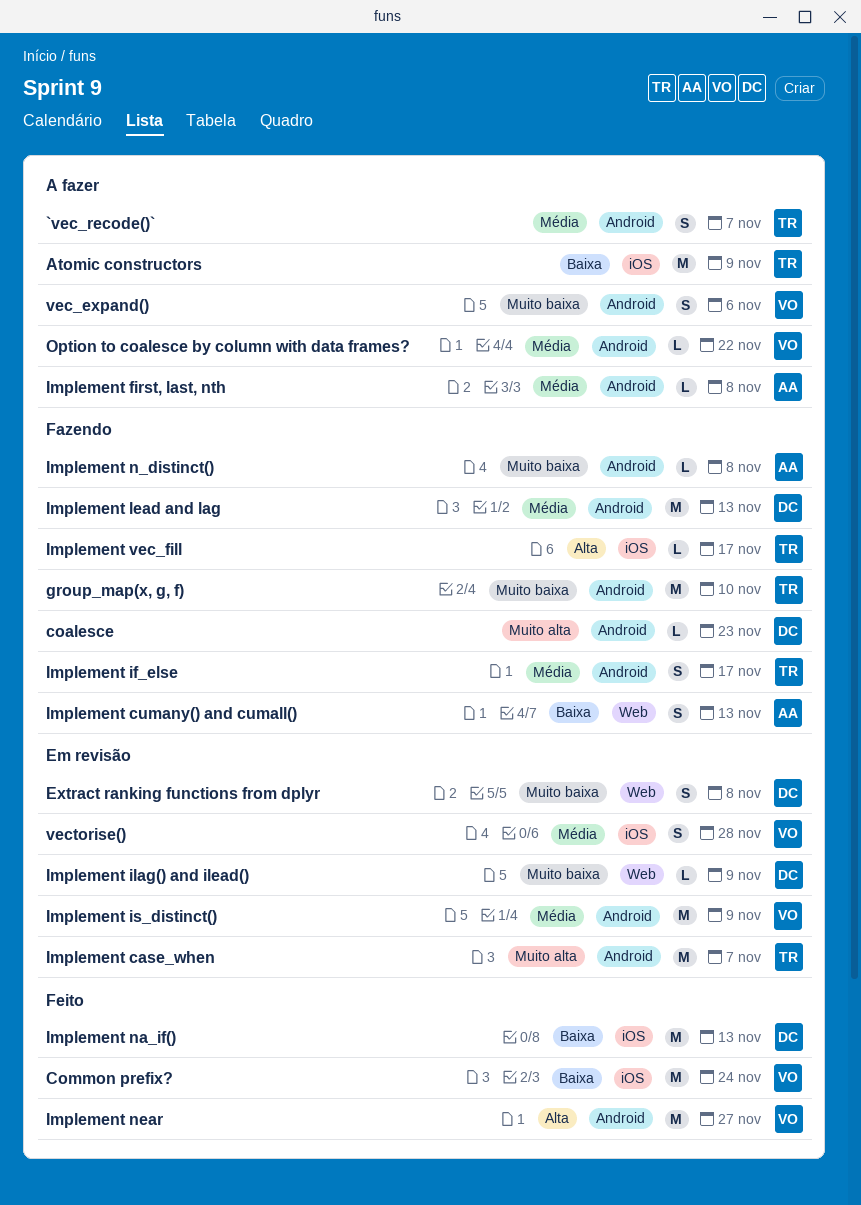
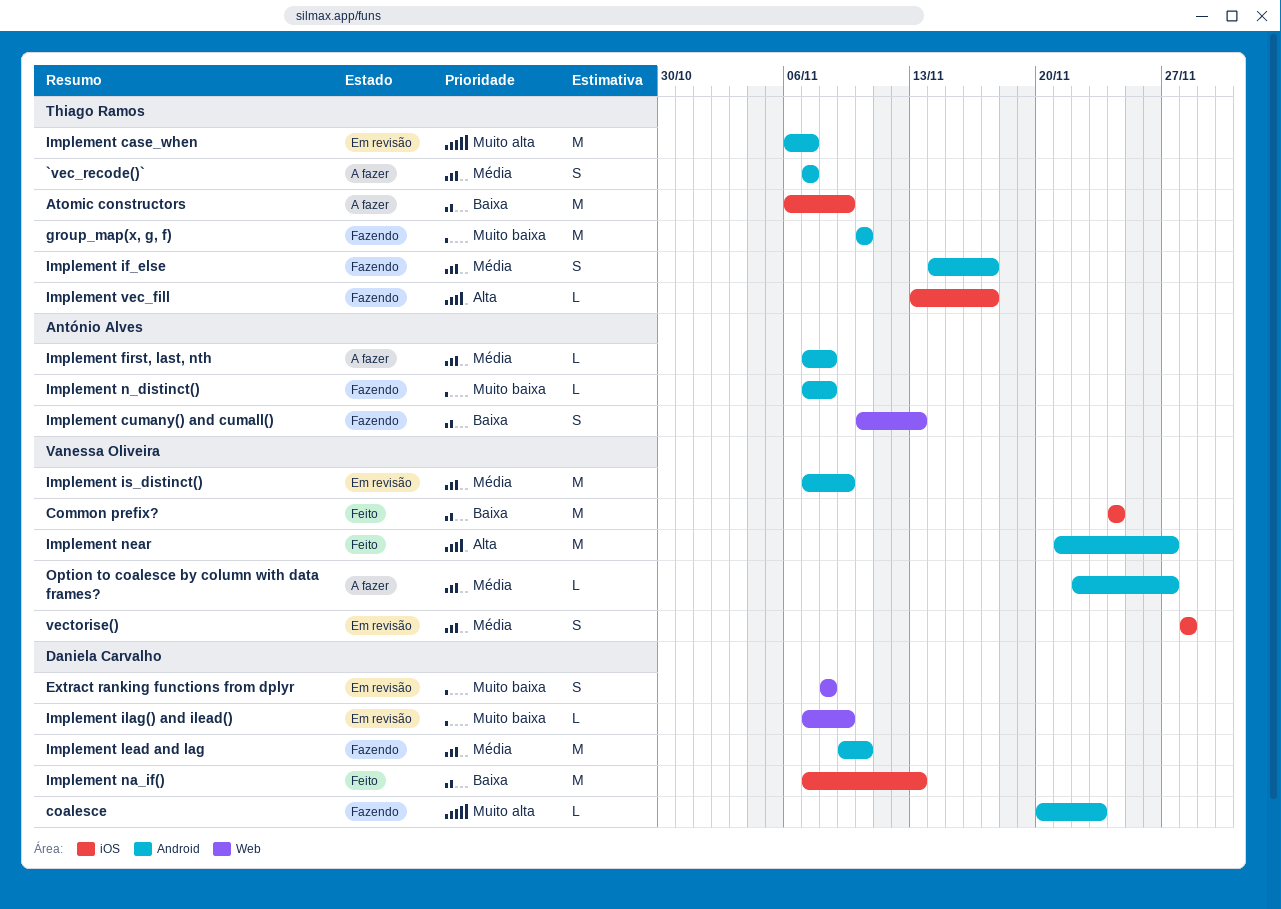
Implement lead and lag, due: Nov 13 -> Nov 10
Option to coalesce by column with data frames?, due: Nov 22 -> Nov 27
vec_expand(): present -> none

